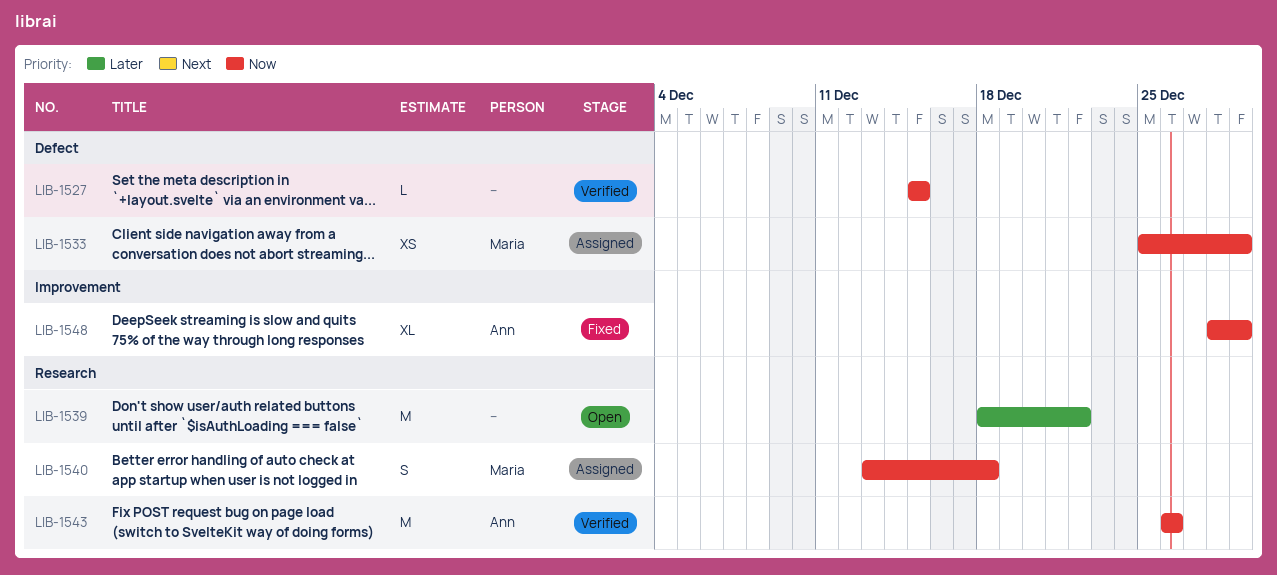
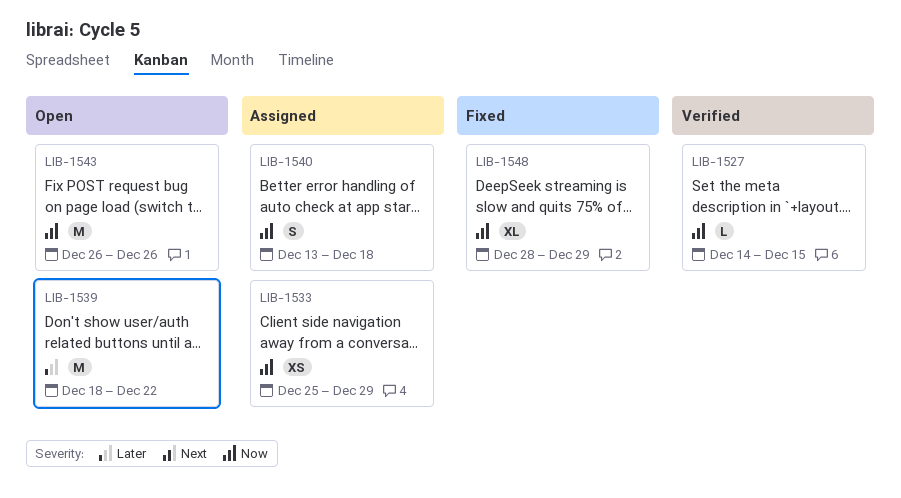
LIB-1527, start: Dec 15 -> Dec 14
LIB-1543, status: Verified -> Open

